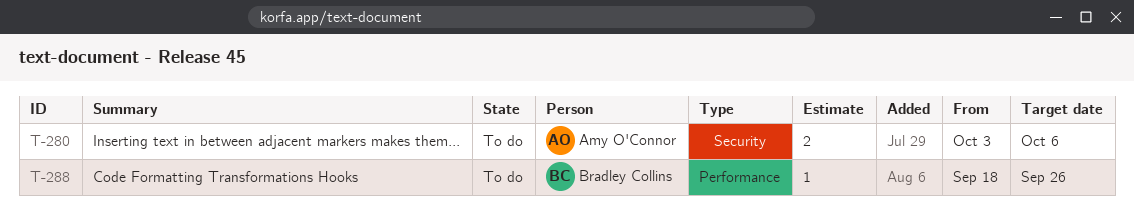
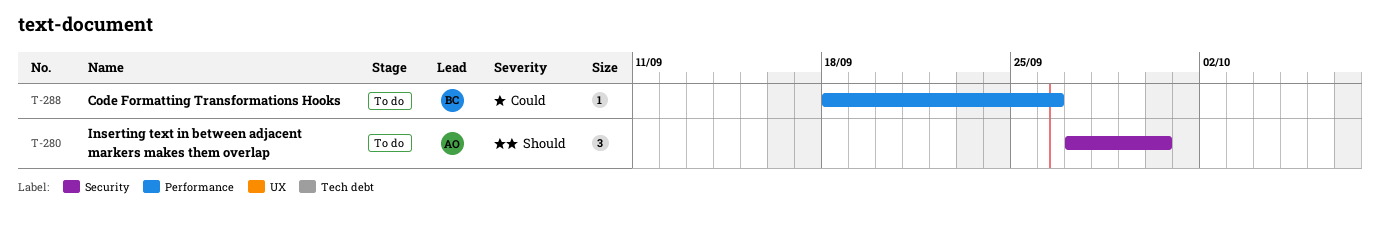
T-280, estimate: 2 -> 3
T-280, start: Oct 3 -> Sep 27
T-280, due: Oct 6 -> Sep 30

